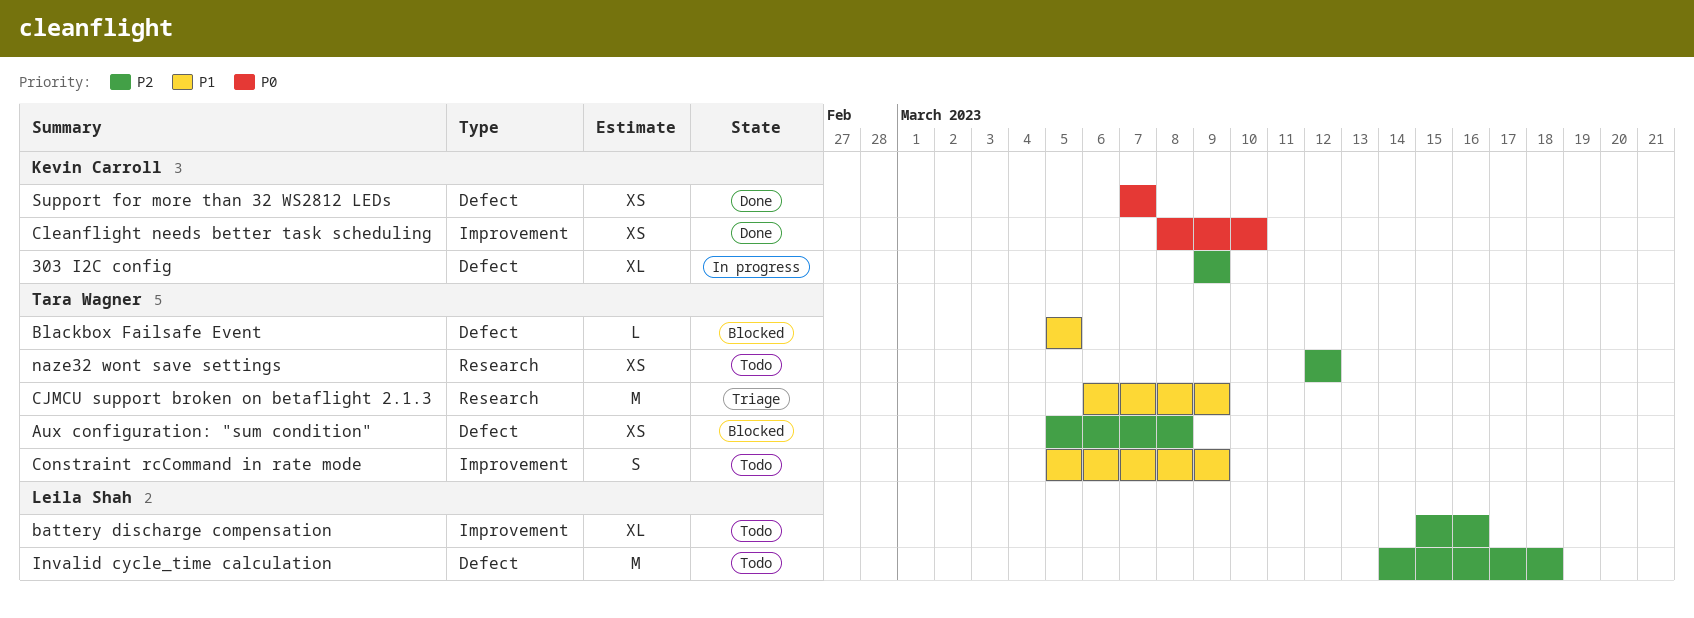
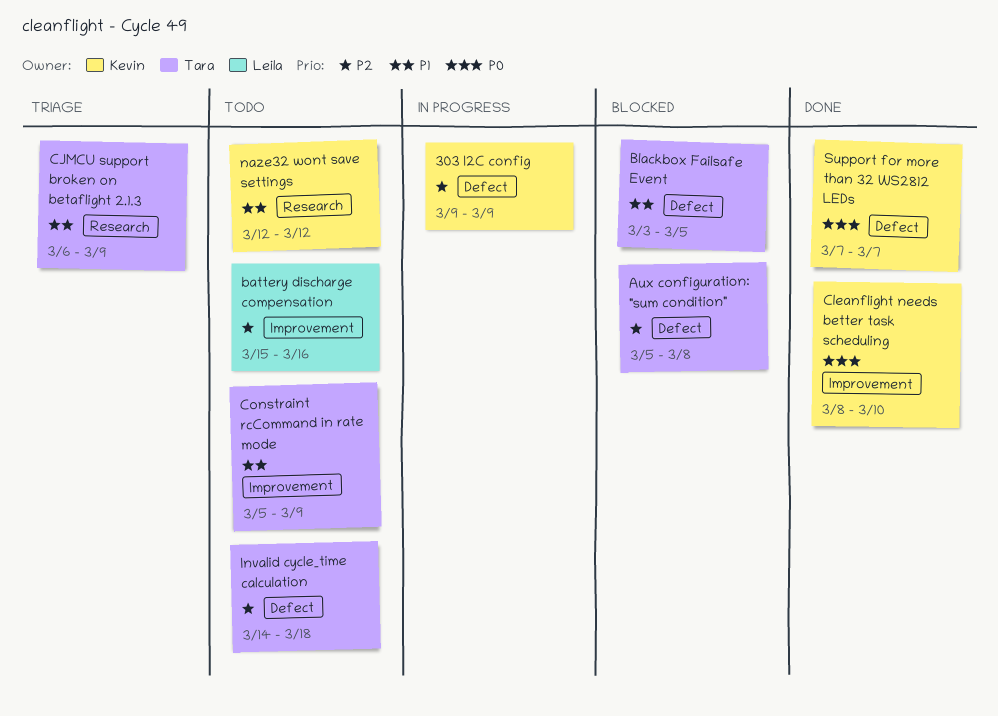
Blackbox Failsafe Event, start: Mar 5 -> Mar 3
Invalid cycle_time calculation, owner: Leila Shah -> Tara Wagner
naze32 wont save settings, owner: Tara Wagner -> Kevin Carroll
naze32 wont save settings, priority: P2 -> P1

